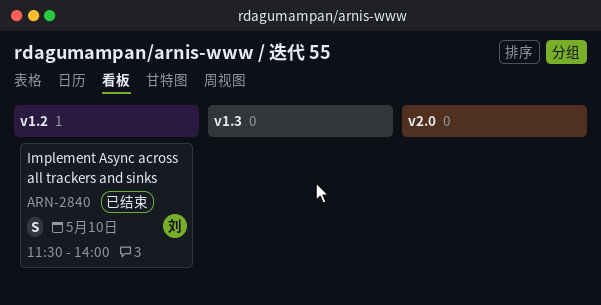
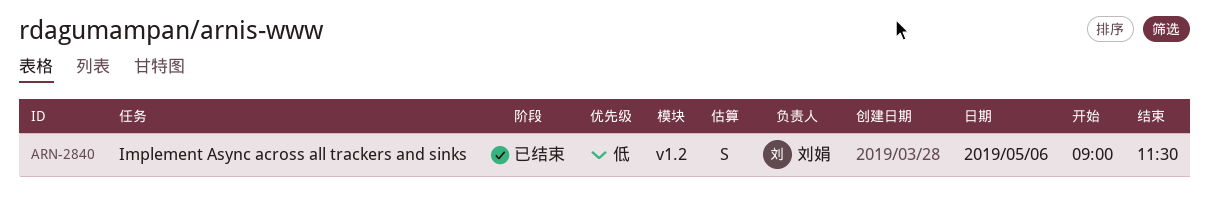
ARN-2840, day: May 10 -> May 6
ARN-2840, begins: 11:30 -> 09:00
ARN-2840, ends: 14:00 -> 11:30

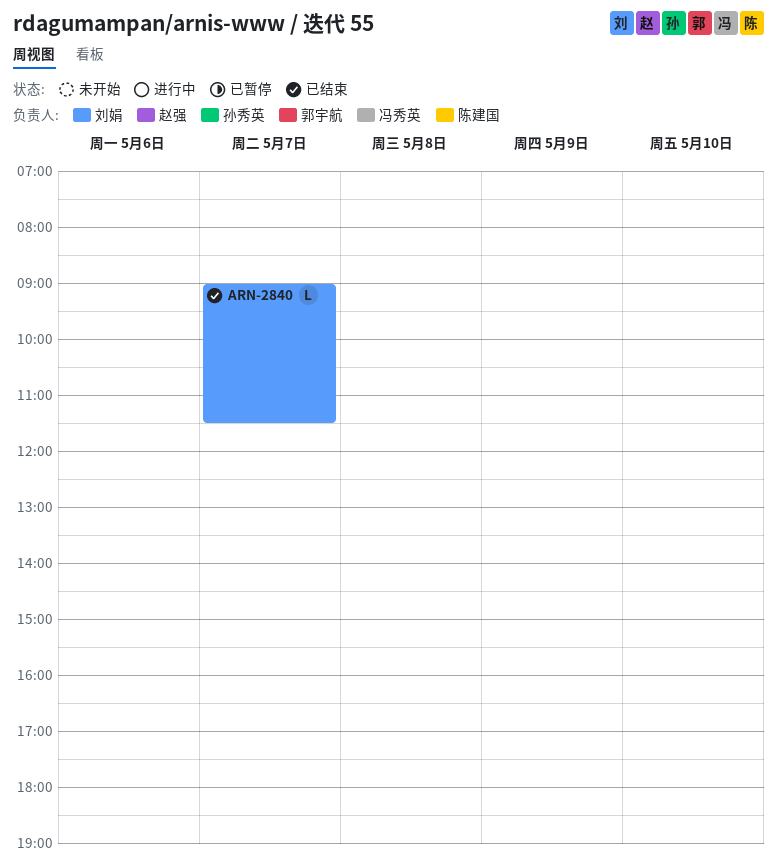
ARN-2840, estimate: S -> L
ARN-2840, day: May 6 -> May 7

